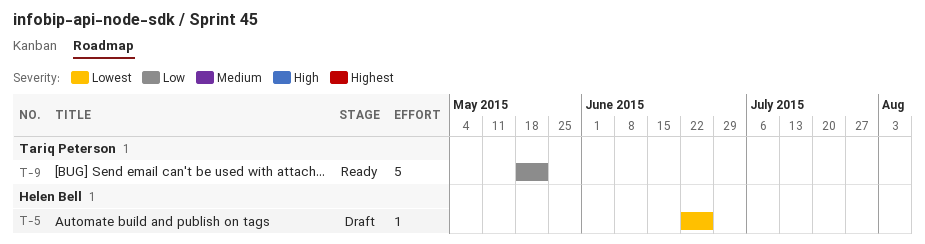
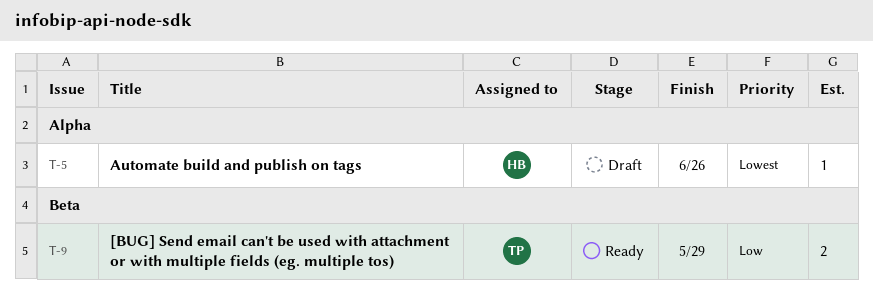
T-9, estimate: 5 -> 2
T-9, due: May 22 -> May 29

